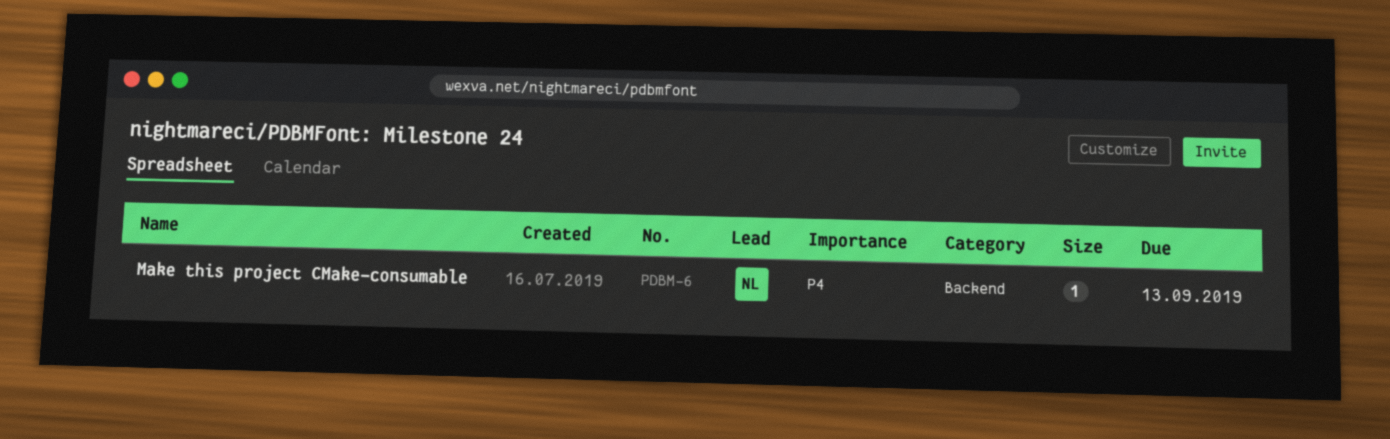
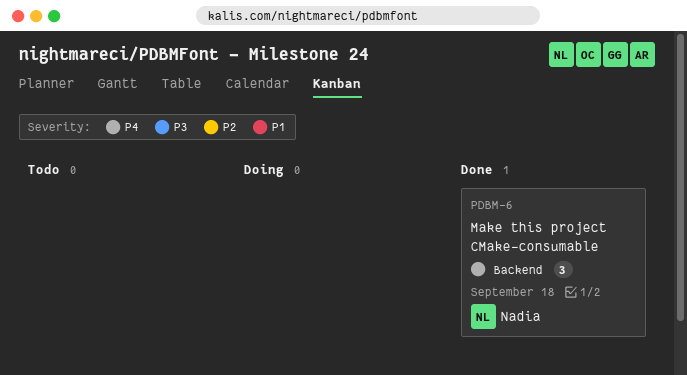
PDBM-6, estimate: 1 -> 3
PDBM-6, due: Sep 13 -> Sep 18

